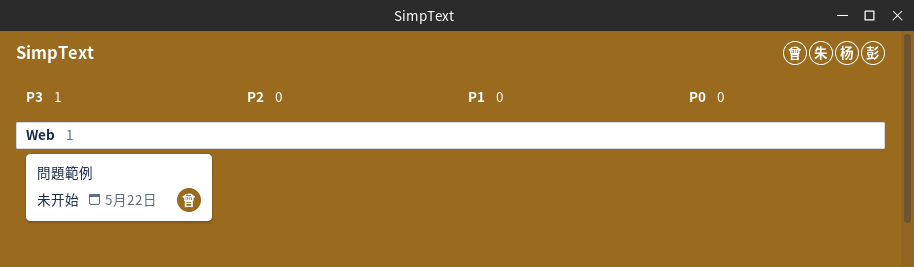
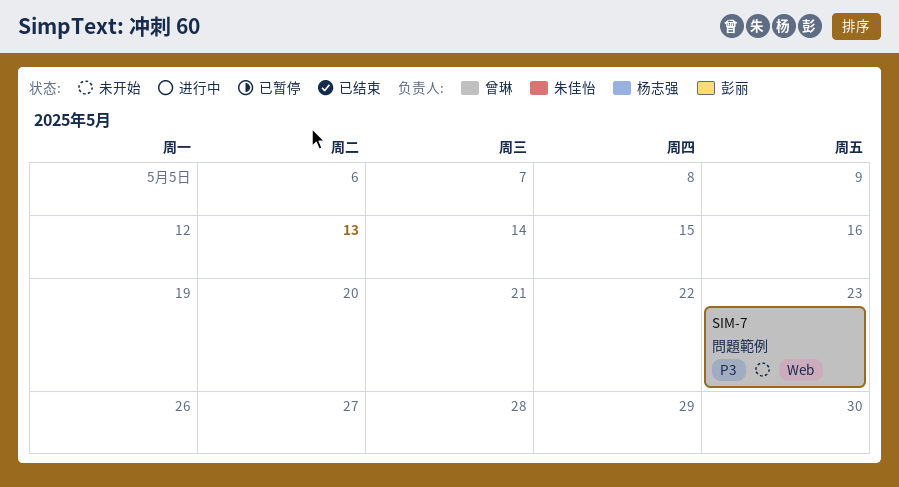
問題範例, due: May 22 -> May 23

